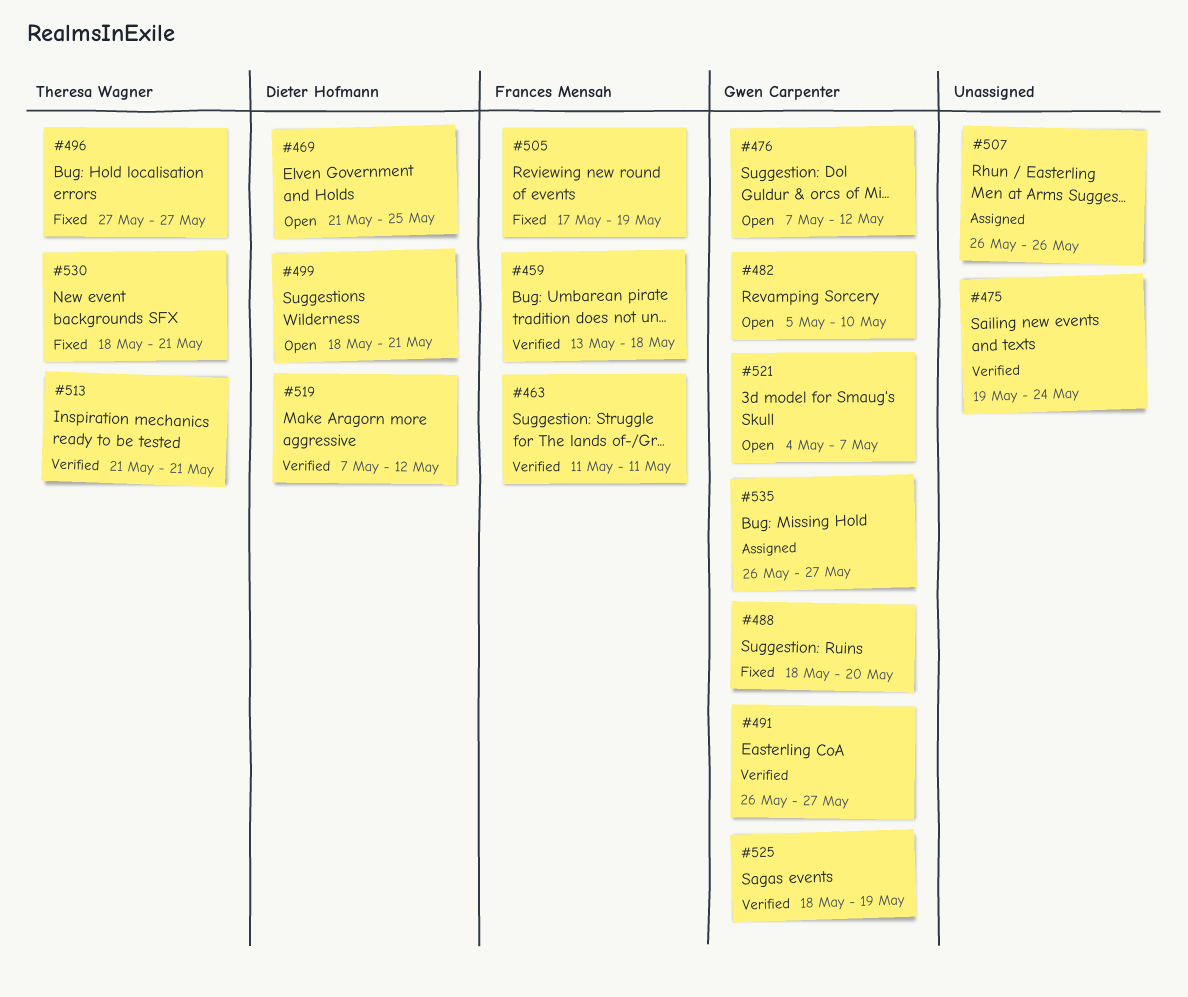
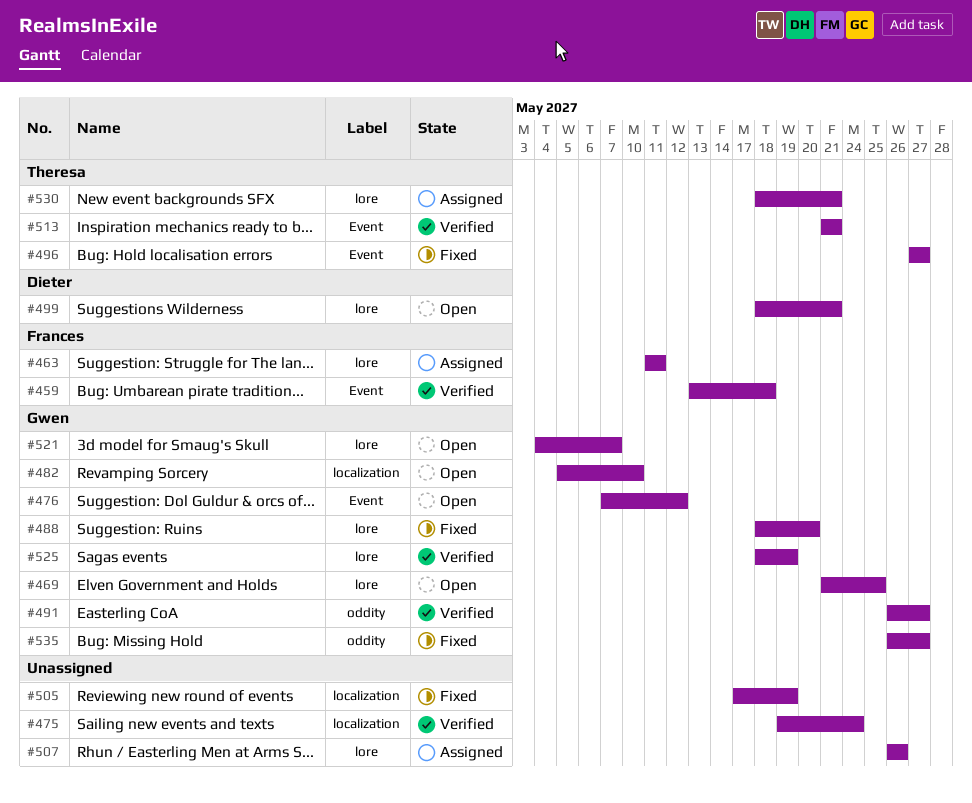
#463, status: Verified -> Assigned
#469, owner: Dieter Hofmann -> Gwen Carpenter
#505, owner: Frances Mensah -> none
#519: present -> none
#530, status: Fixed -> Assigned
#535, status: Assigned -> Fixed

